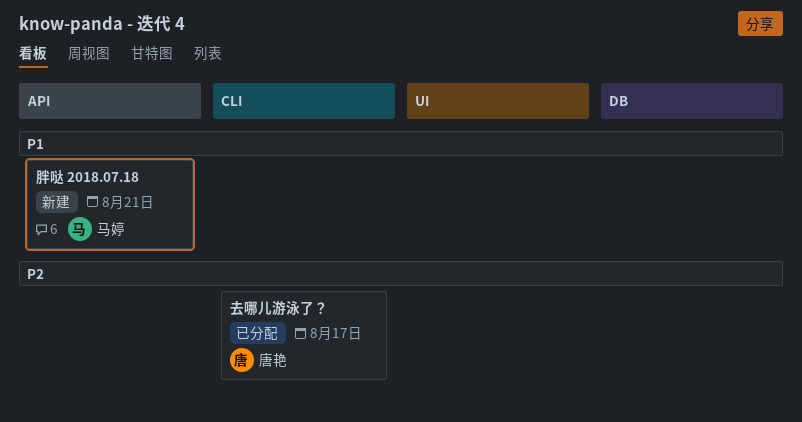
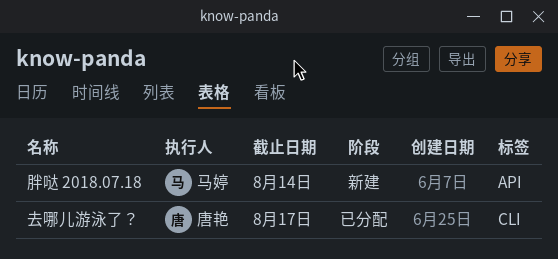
胖哒 2018.07.18, due: Aug 21 -> Aug 14

